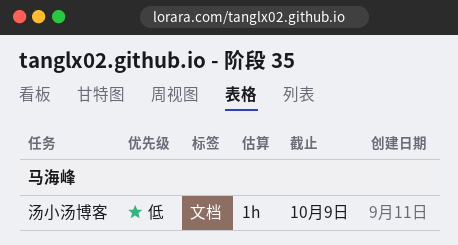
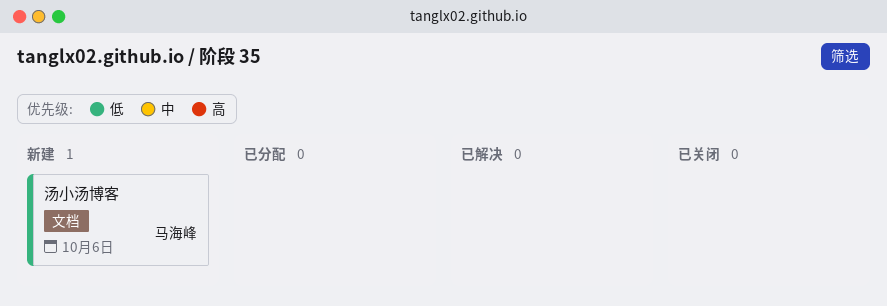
汤小汤博客, due: Oct 9 -> Oct 6

